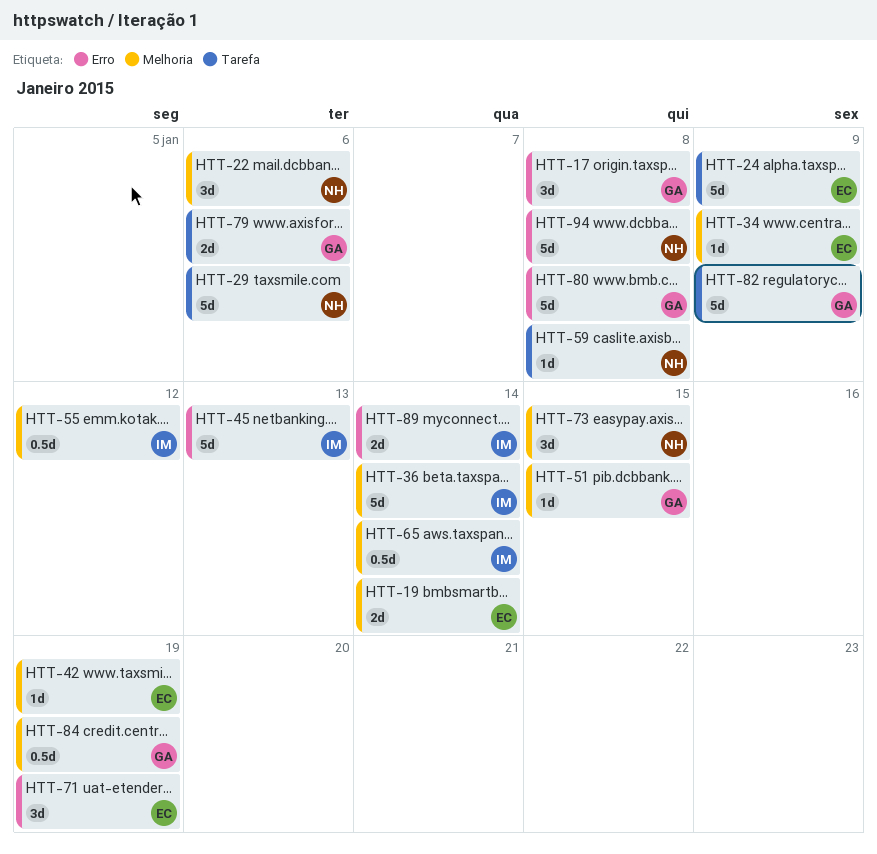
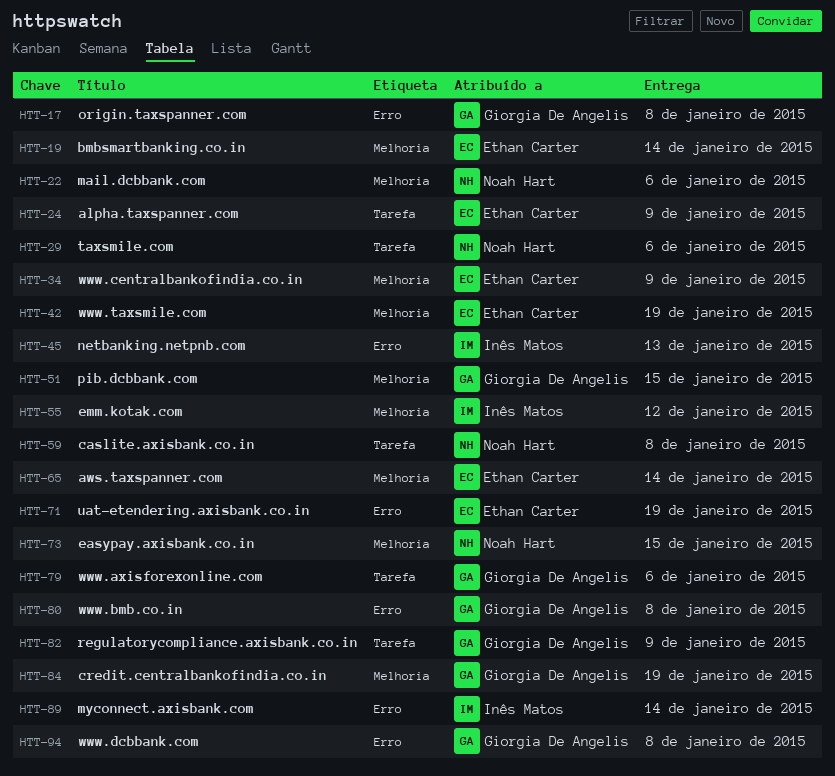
HTT-36: present -> none
HTT-65, owner: Inês Matos -> Ethan Carter
HTT-94, owner: Noah Hart -> Giorgia De Angelis

